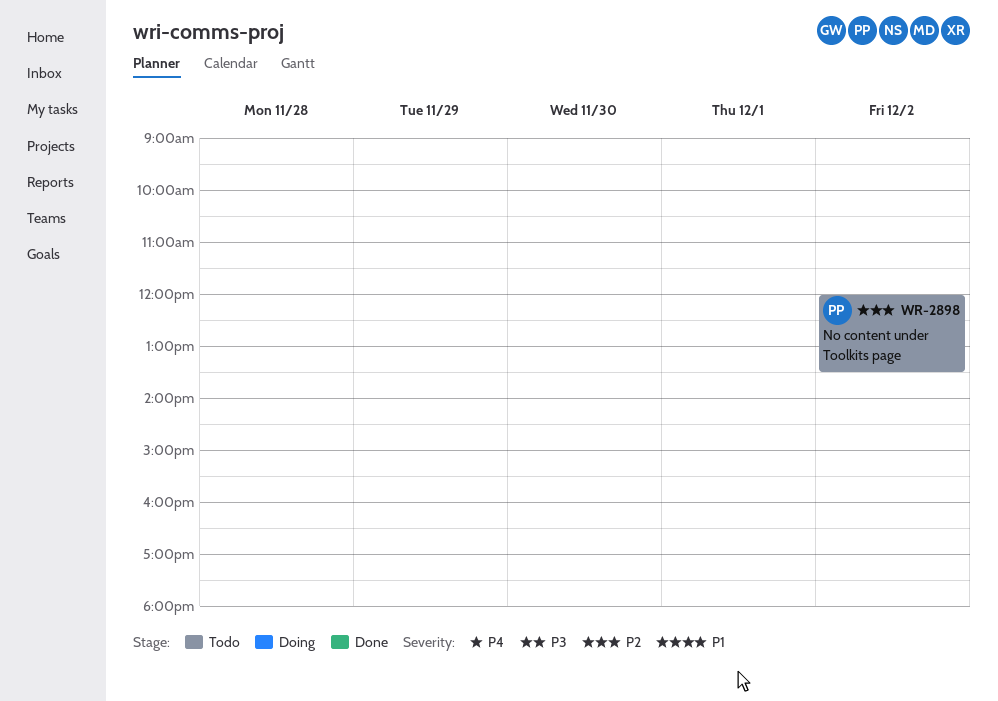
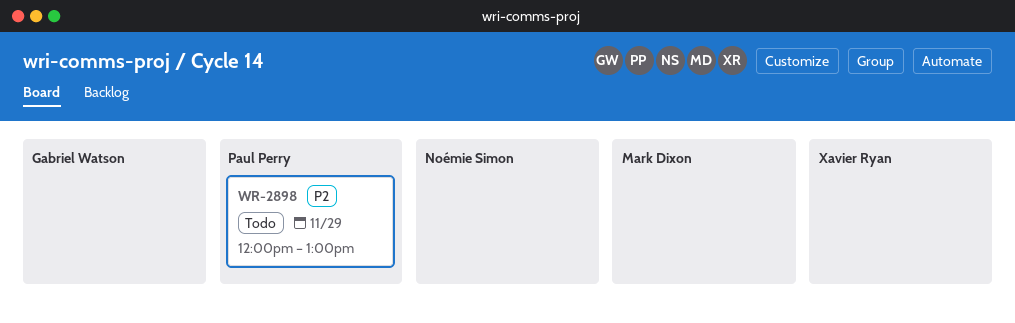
WR-2898, day: Dec 2 -> Nov 29
WR-2898, ends: 13:30 -> 13:00

